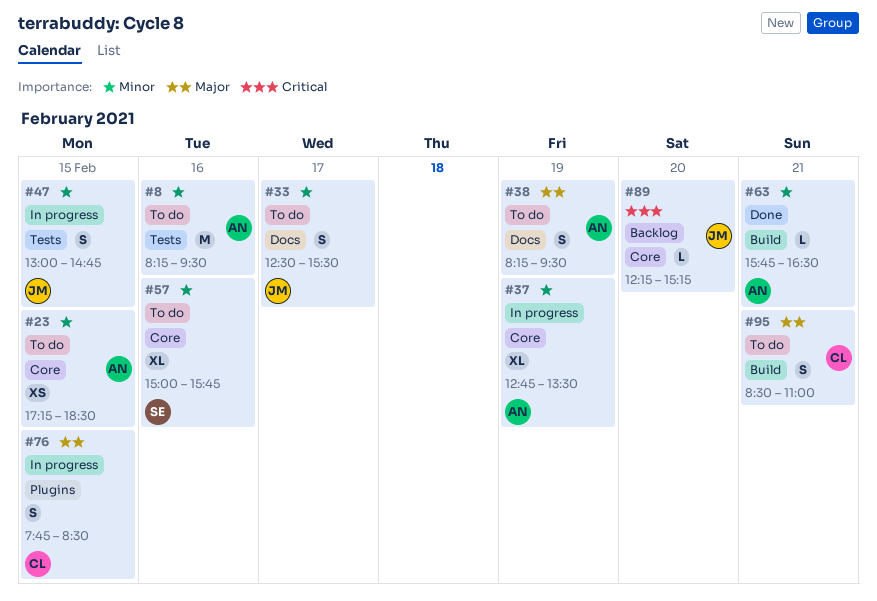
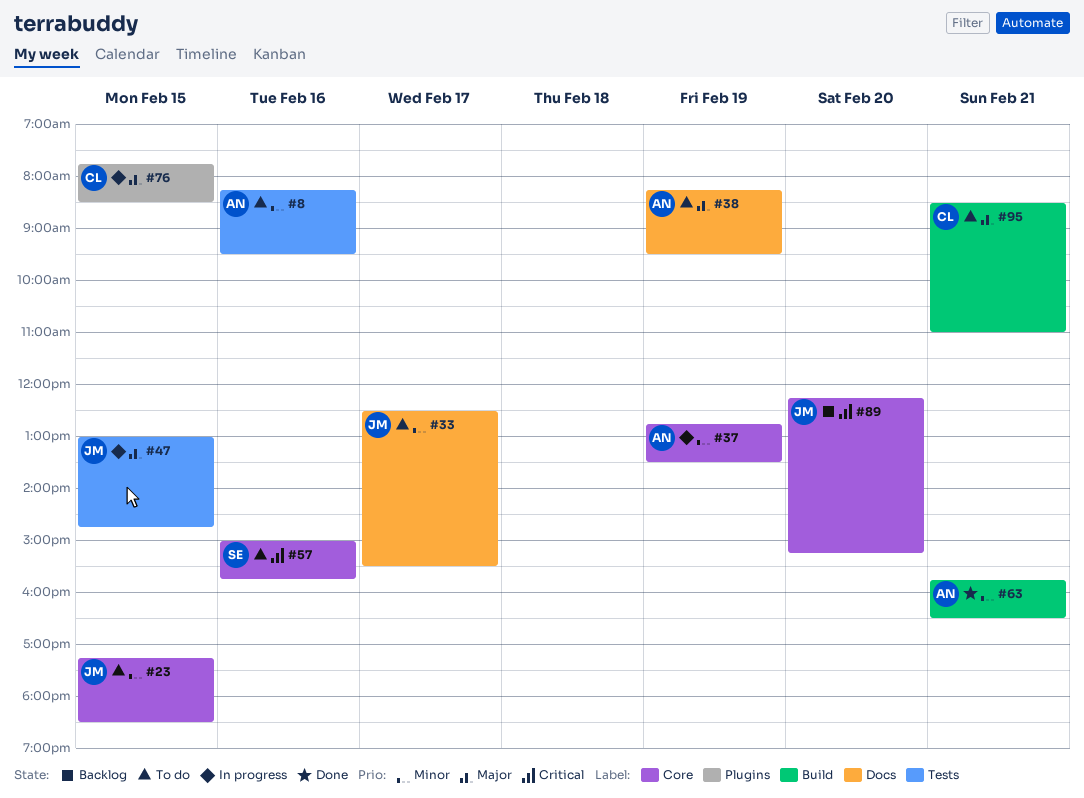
#23, owner: AN -> JM
#47, priority: Minor -> Major
#57, priority: Minor -> Critical

